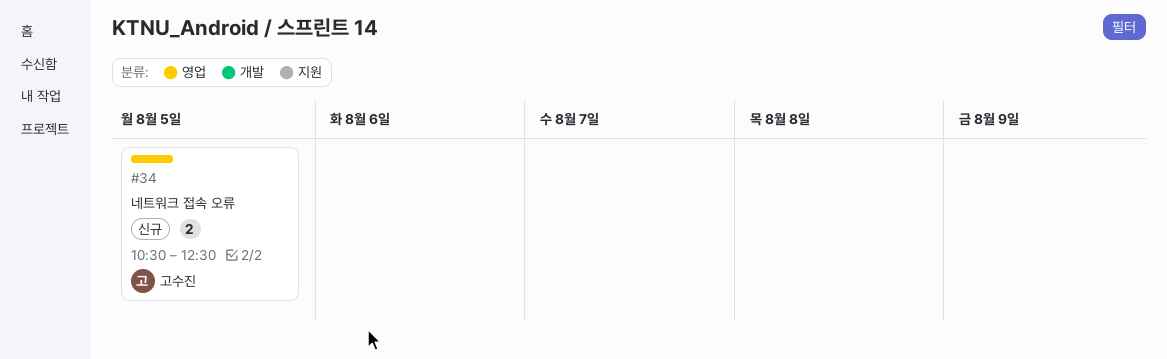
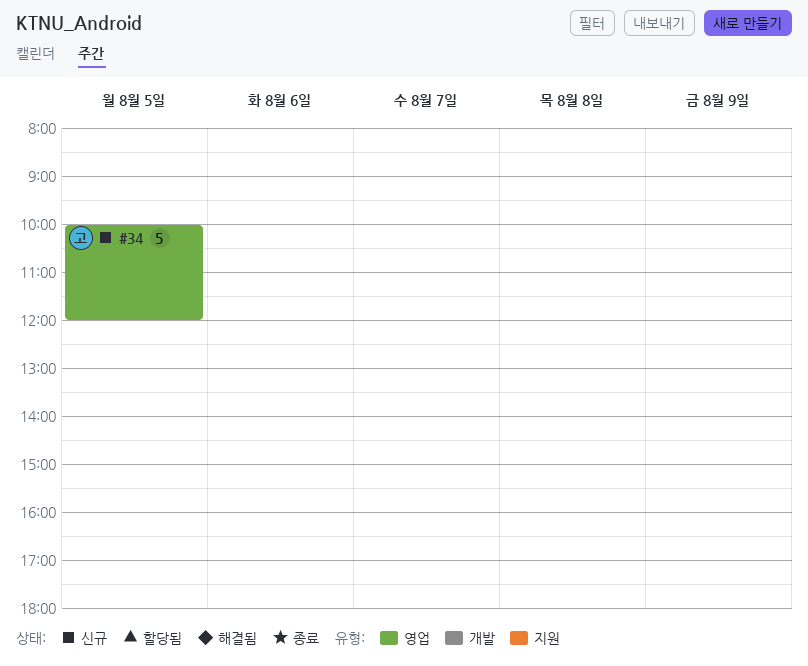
#34, estimate: 2 -> 5
#34, begins: 10:30 -> 10:00
#34, ends: 12:30 -> 12:00

